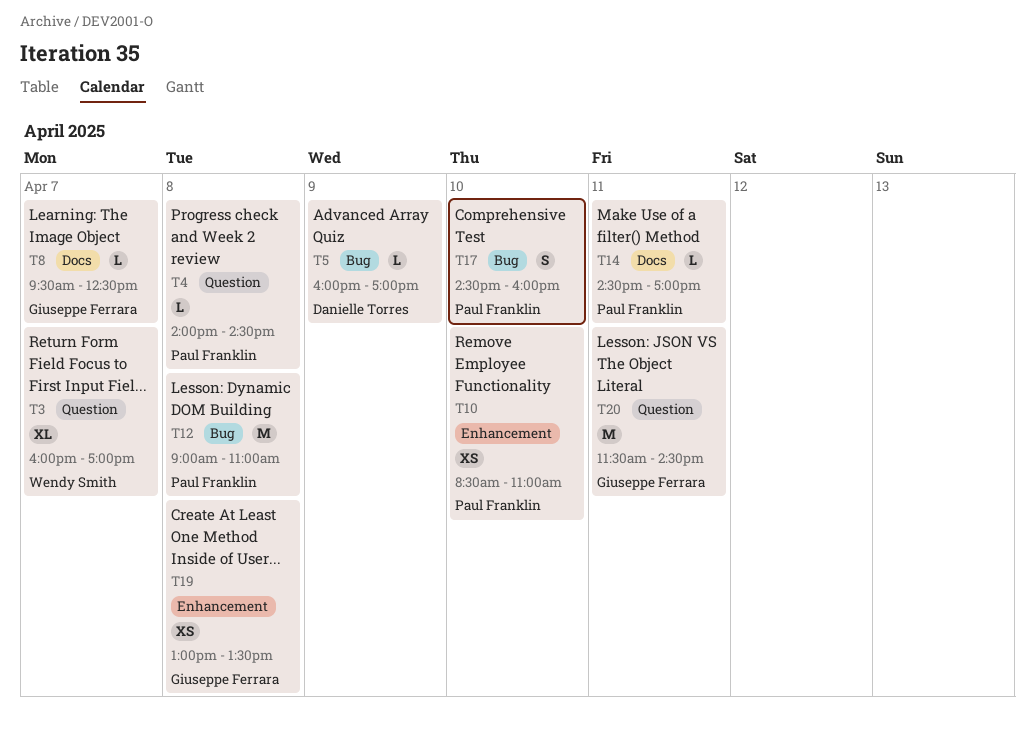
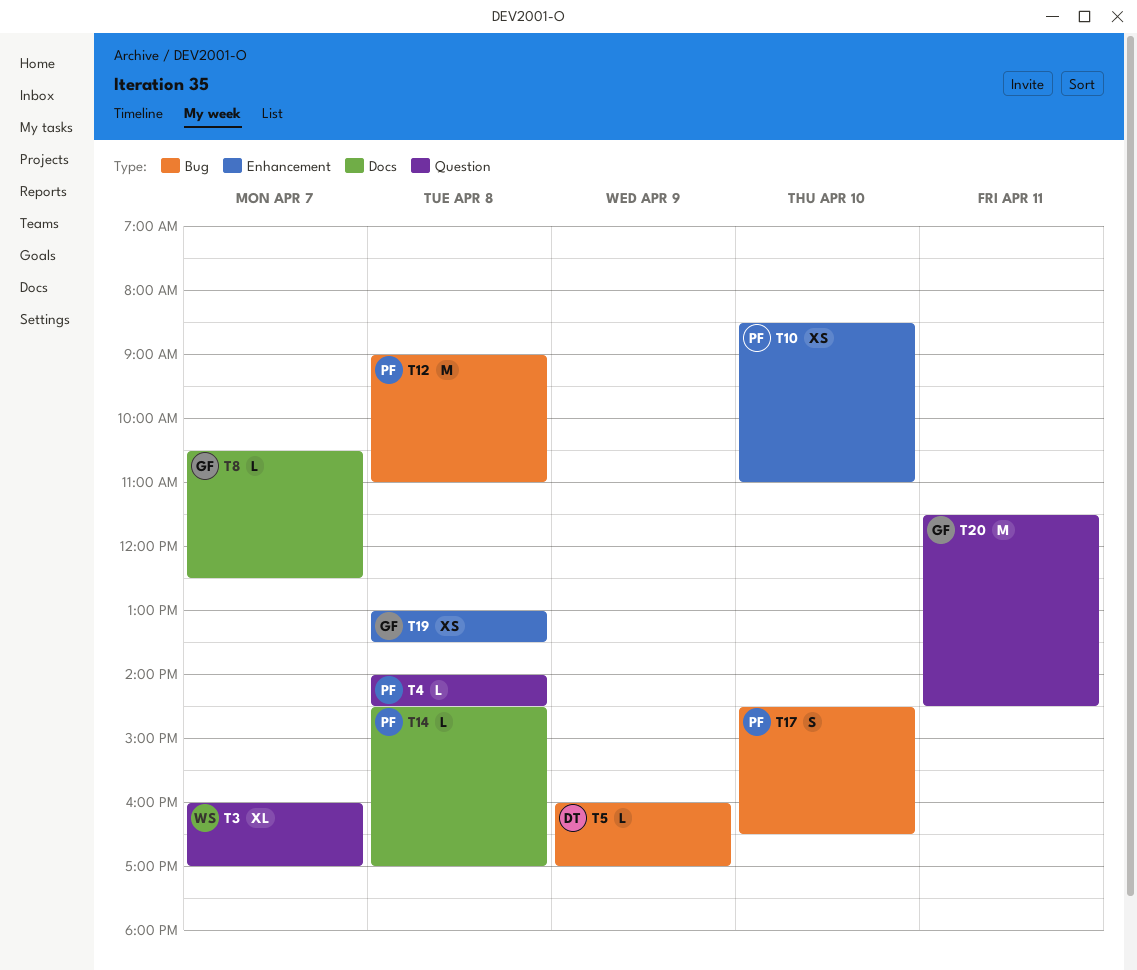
T8, begins: 09:30 -> 10:30
T14, day: Apr 11 -> Apr 8
T17, ends: 16:00 -> 16:30

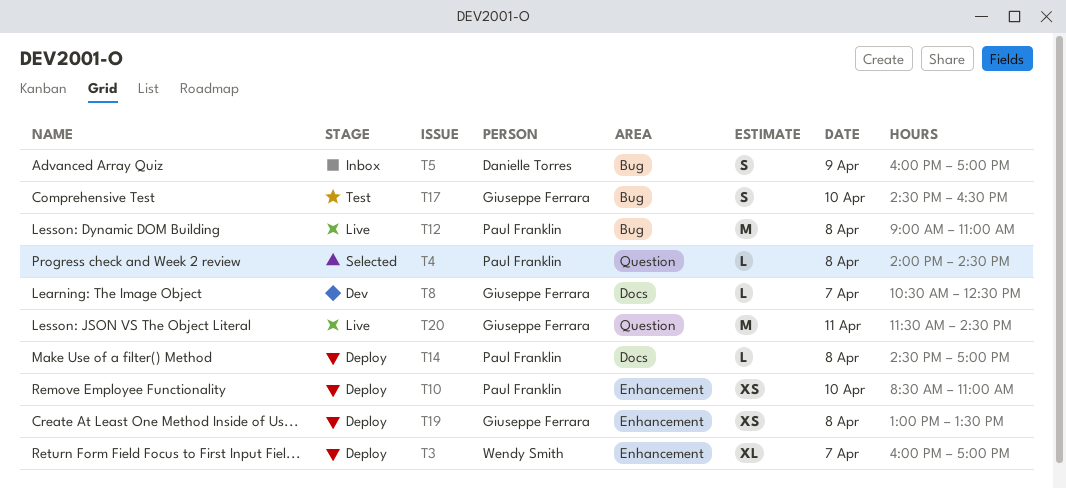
T3, label: Question -> Enhancement
T5, estimate: L -> S
T17, owner: Paul Franklin -> Giuseppe Ferrara

